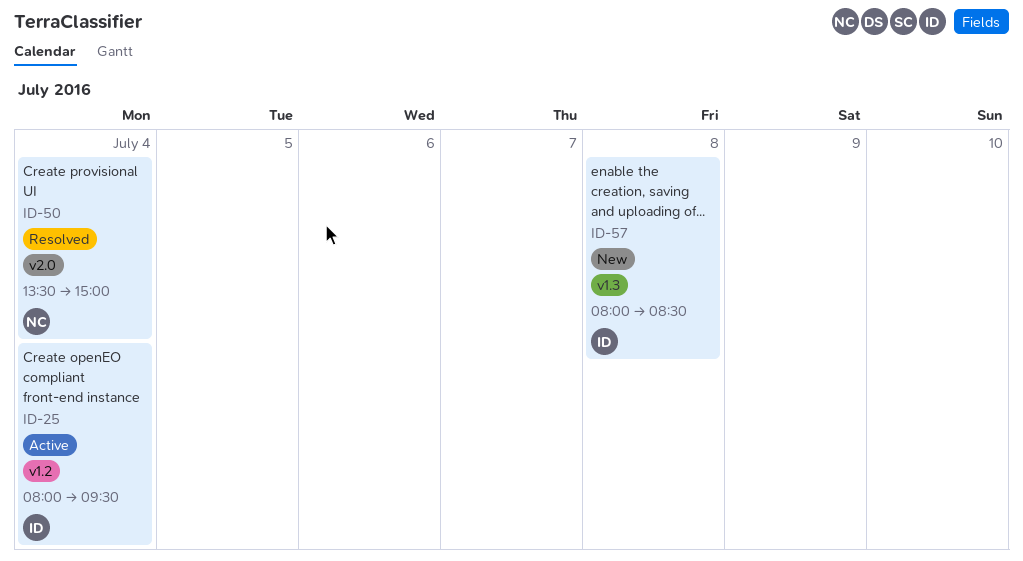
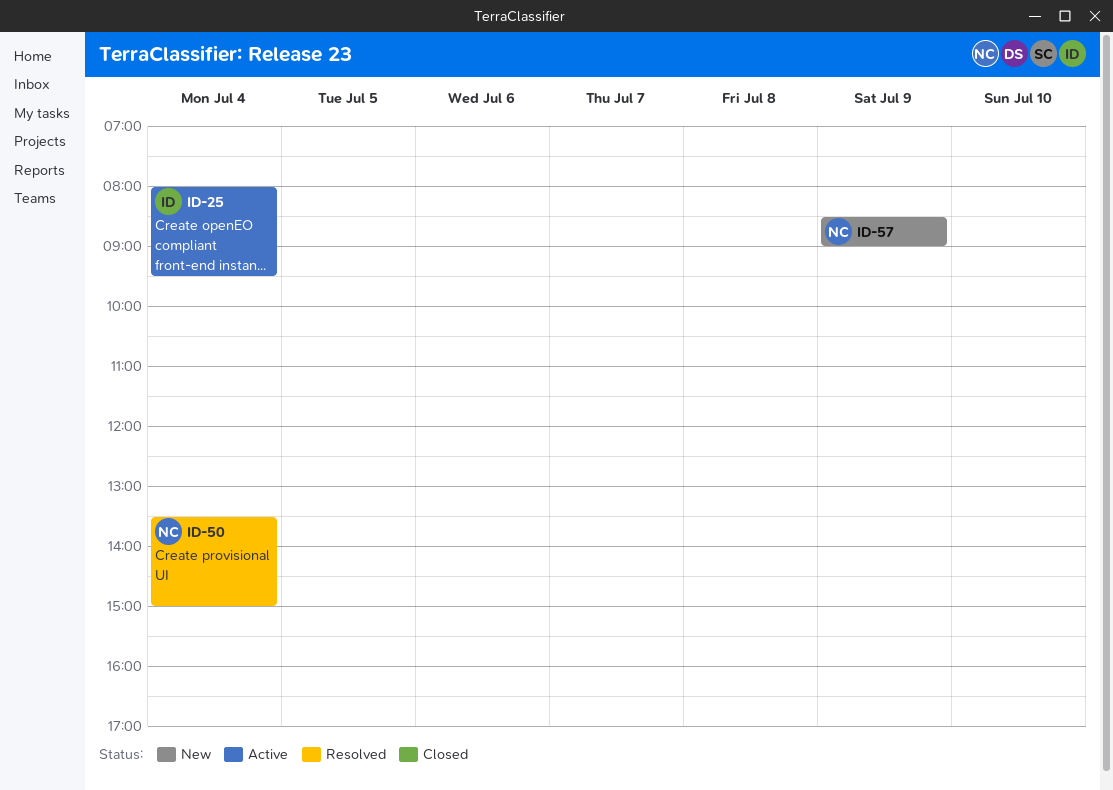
ID-57, owner: ID -> NC
ID-57, day: Jul 8 -> Jul 9
ID-57, begins: 08:00 -> 08:30
ID-57, ends: 08:30 -> 09:00

